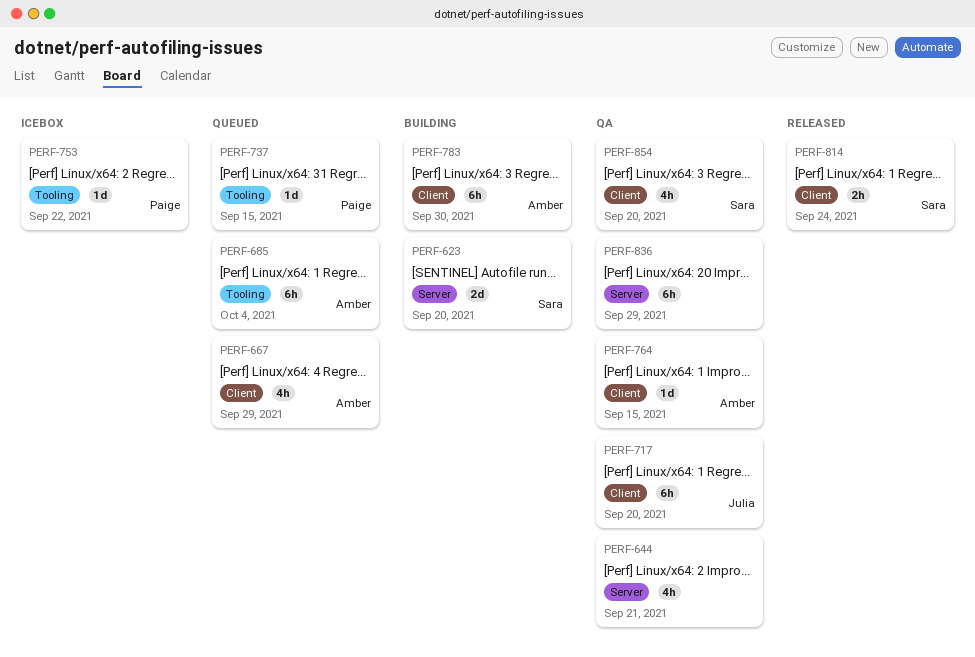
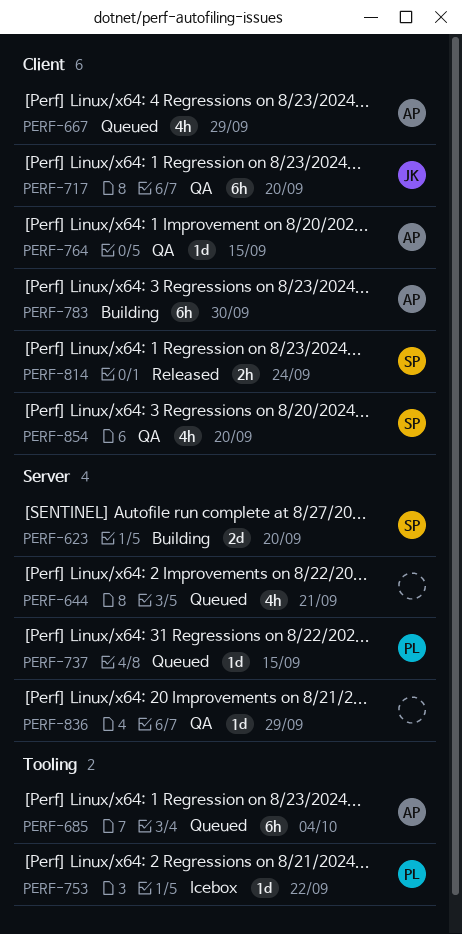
PERF-644, status: QA -> Queued
PERF-737, label: Tooling -> Server
PERF-836, estimate: 6h -> 1d

